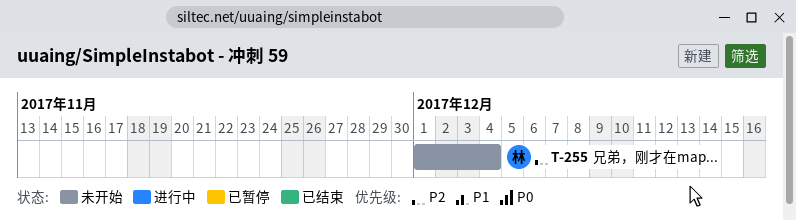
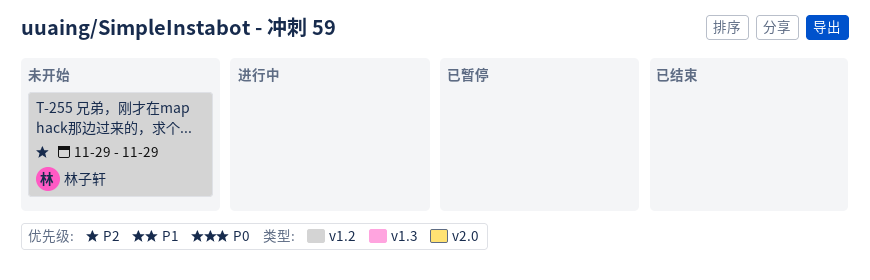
T-255, start: Dec 1 -> Nov 29
T-255, due: Dec 4 -> Nov 29

